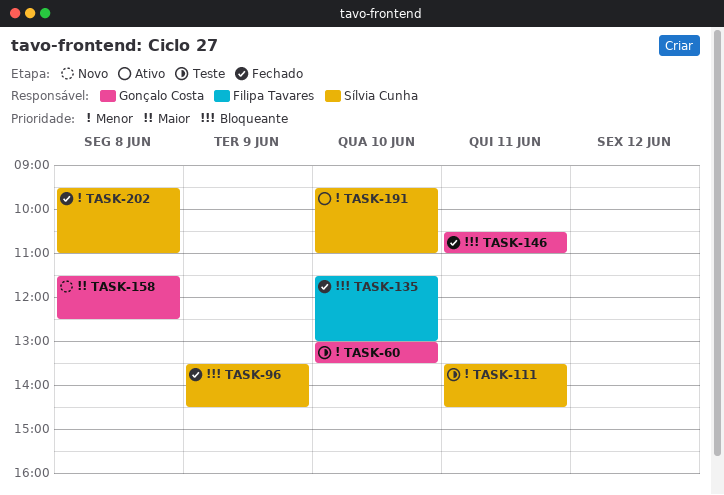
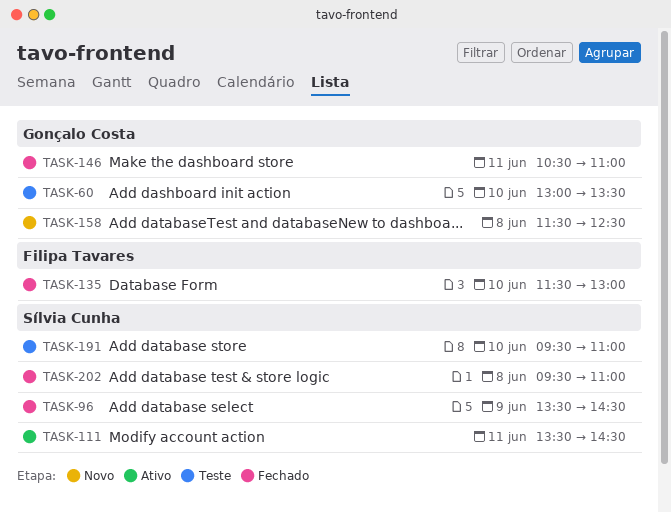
TASK-111, status: Teste -> Ativo
TASK-191, status: Ativo -> Teste

